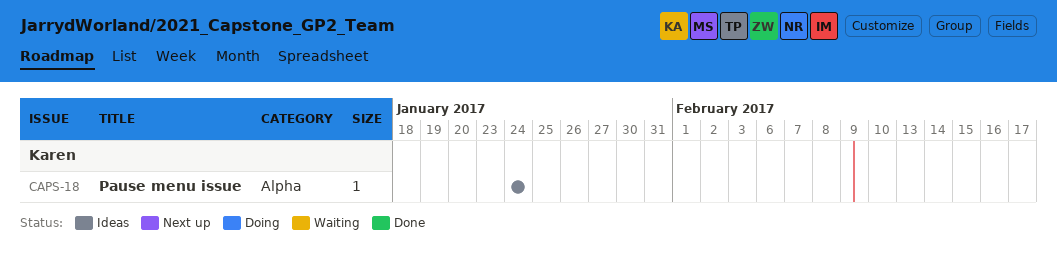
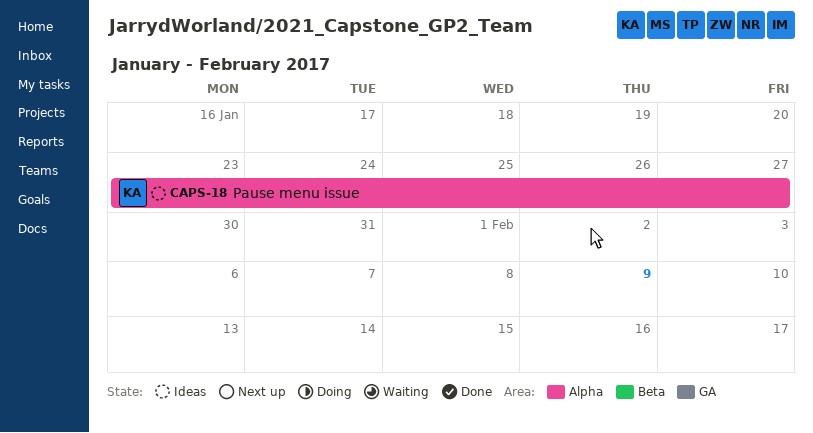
CAPS-18, start: Jan 24 -> Jan 23
CAPS-18, due: Jan 24 -> Jan 27

